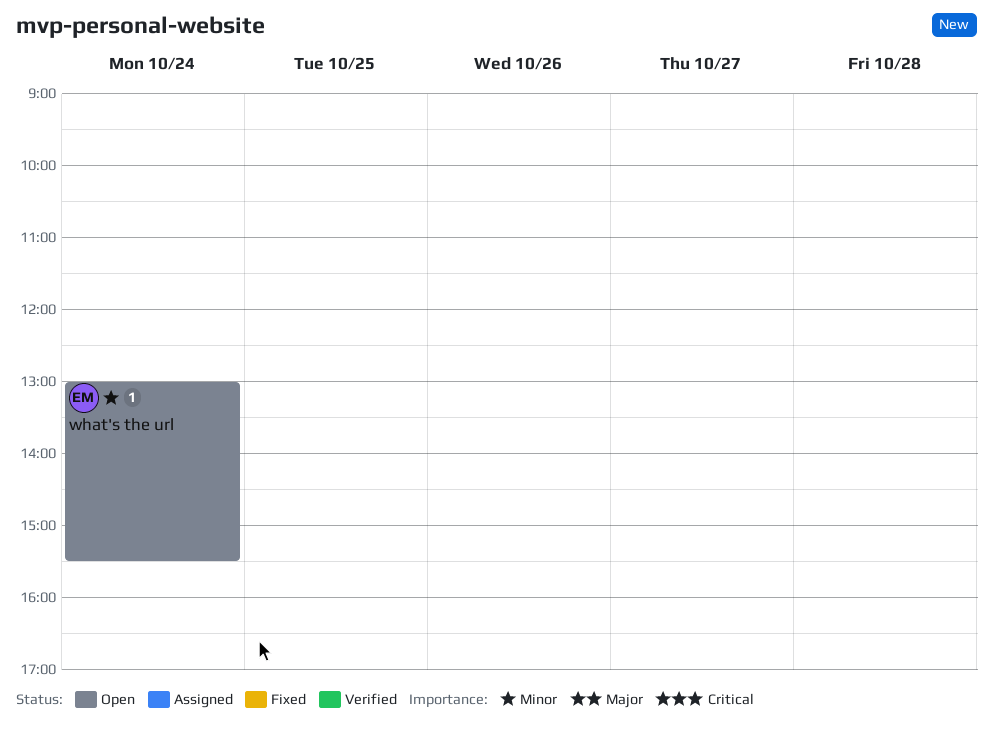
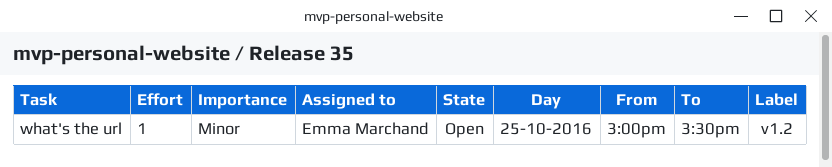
what's the url, day: Oct 24 -> Oct 25
what's the url, begins: 13:00 -> 15:00

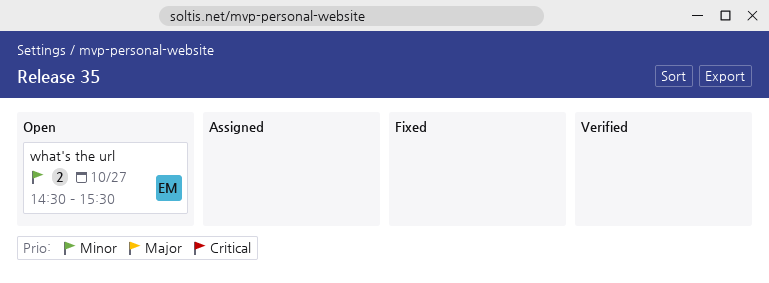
what's the url, estimate: 1 -> 2
what's the url, day: Oct 25 -> Oct 27
what's the url, begins: 15:00 -> 14:30

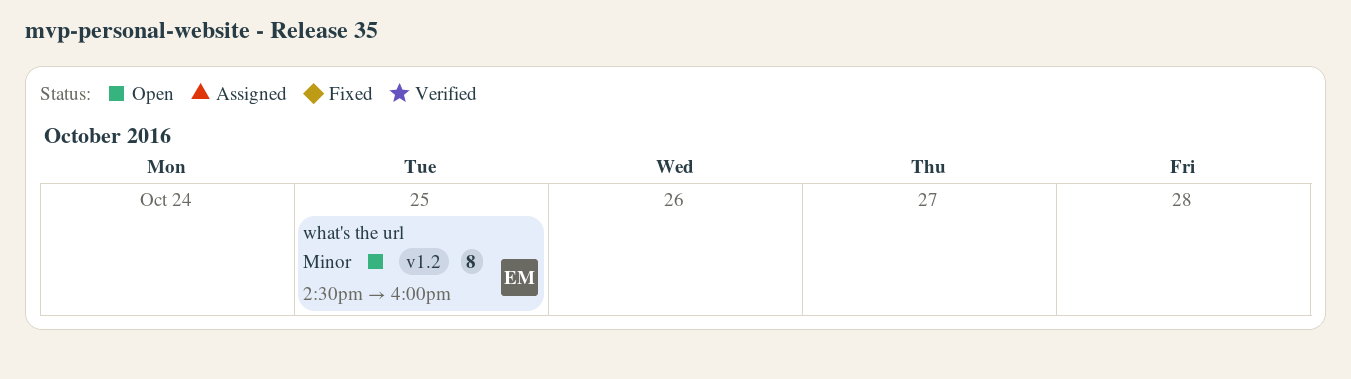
what's the url, estimate: 2 -> 8
what's the url, day: Oct 27 -> Oct 25
what's the url, ends: 15:30 -> 16:00

